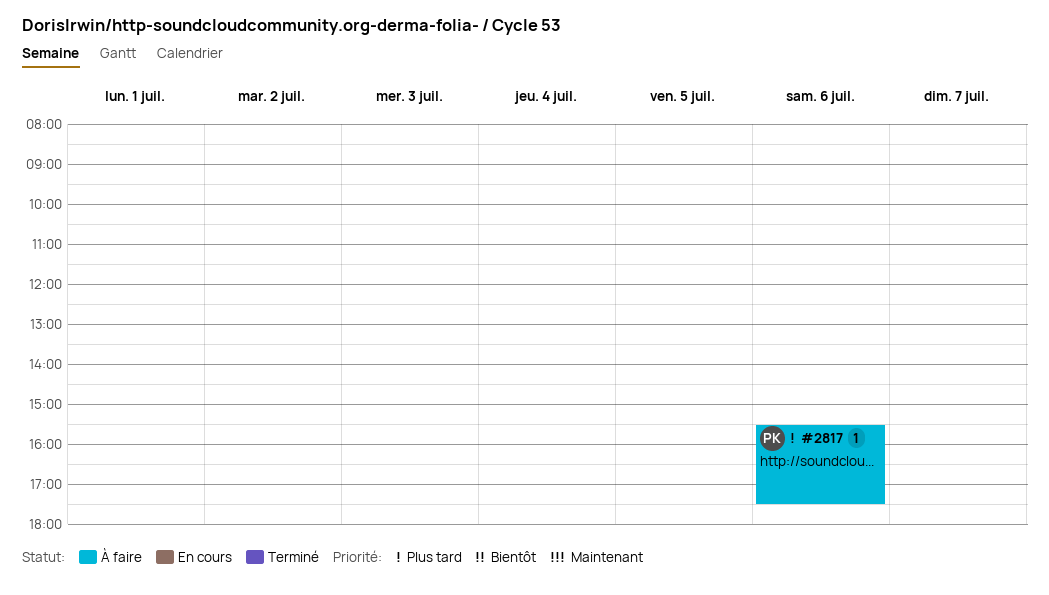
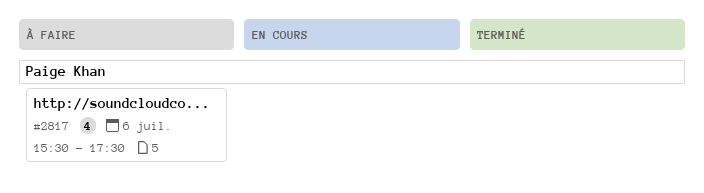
#2817, estimate: 1 -> 4

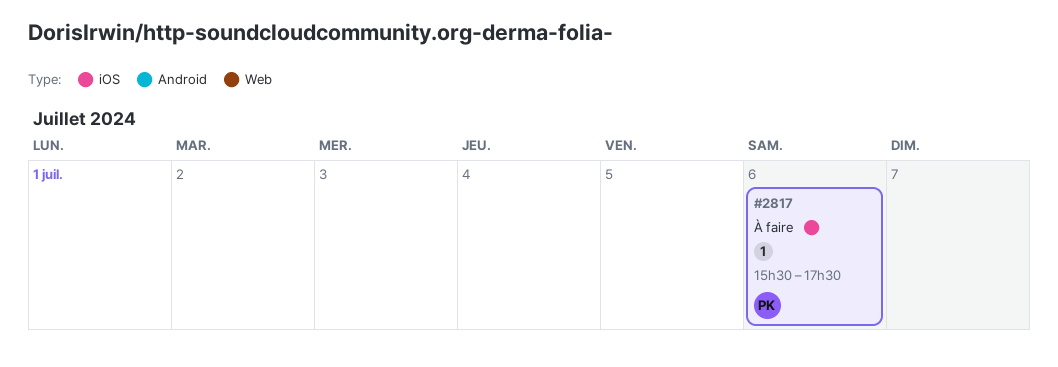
#2817, estimate: 4 -> 1

